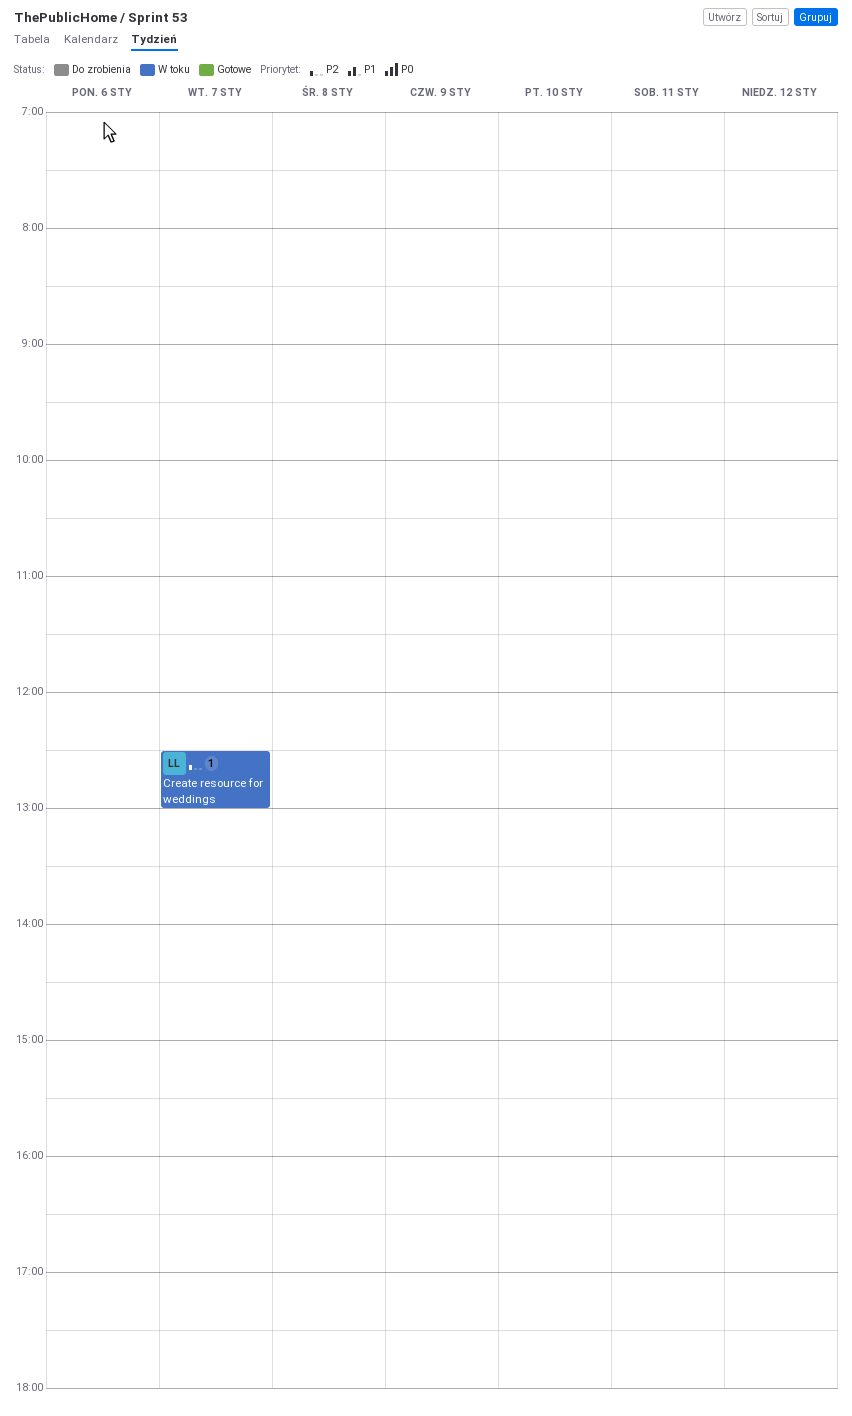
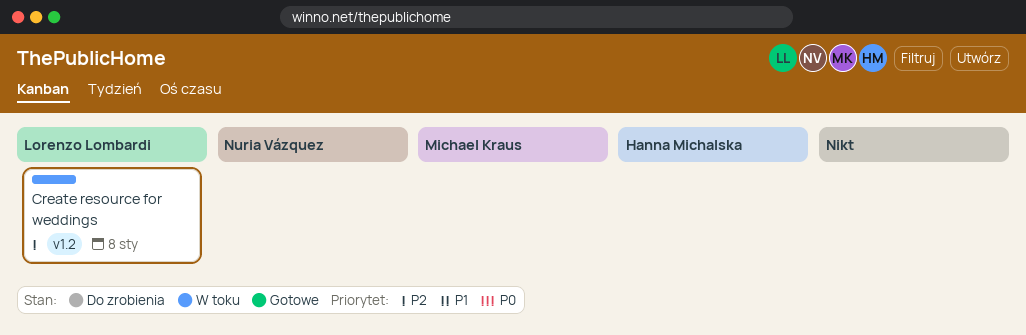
Create resource for weddings, day: Jan 7 -> Jan 8

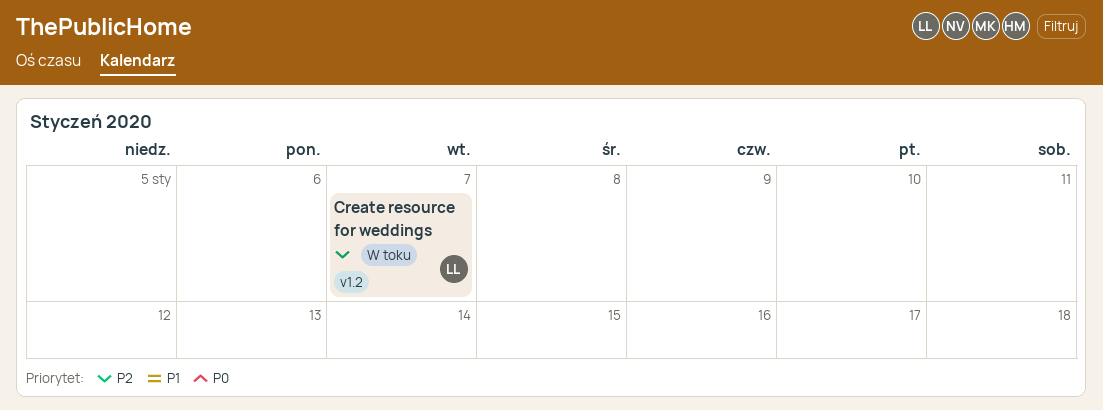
Create resource for weddings, day: Jan 8 -> Jan 7

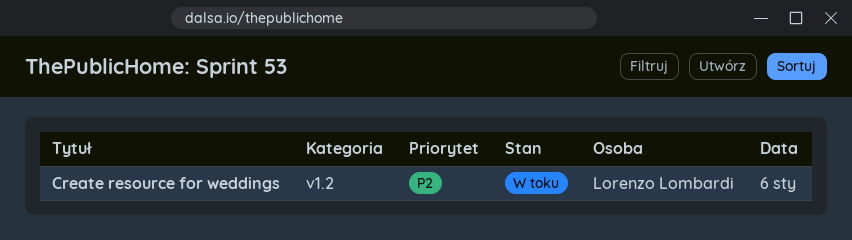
Create resource for weddings, day: Jan 7 -> Jan 6

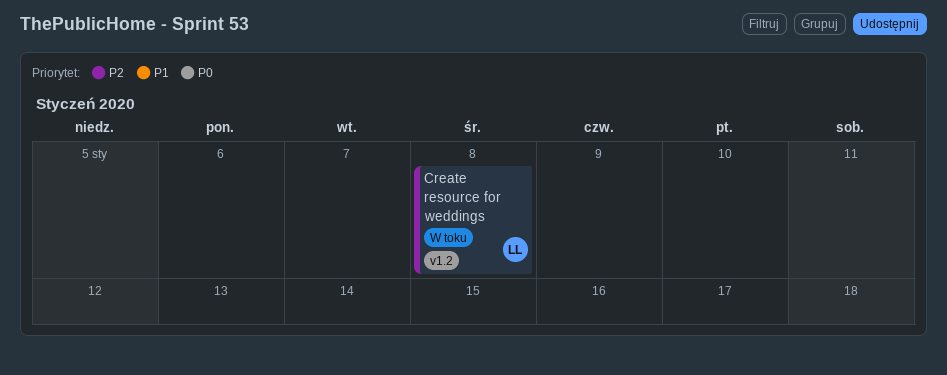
Create resource for weddings, day: Jan 6 -> Jan 8

